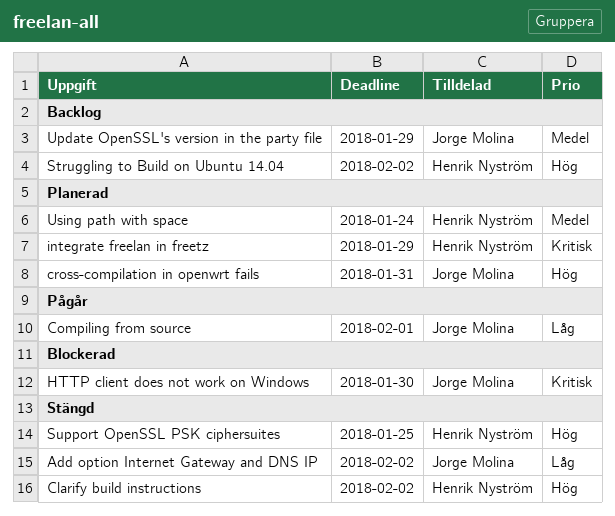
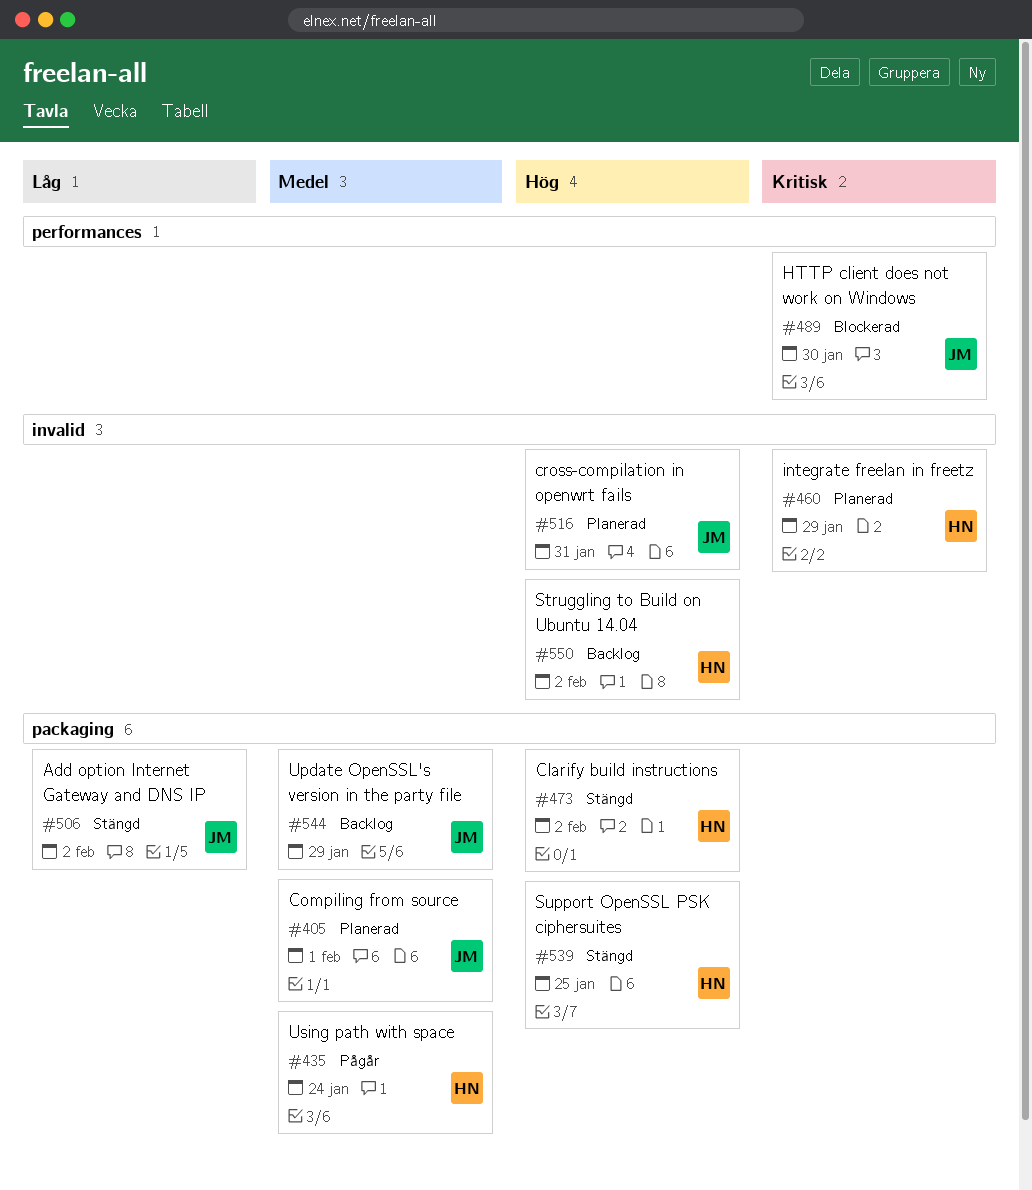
Compiling from source, status: Pågår -> Planerad
Compiling from source, priority: Låg -> Medel
Using path with space, status: Planerad -> Pågår

